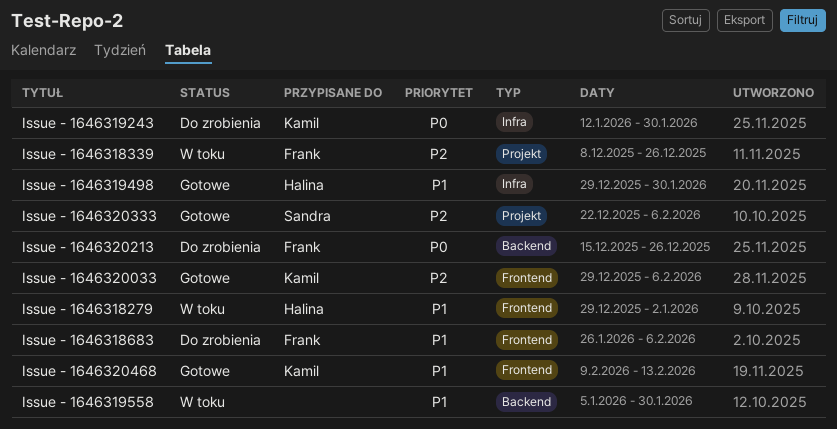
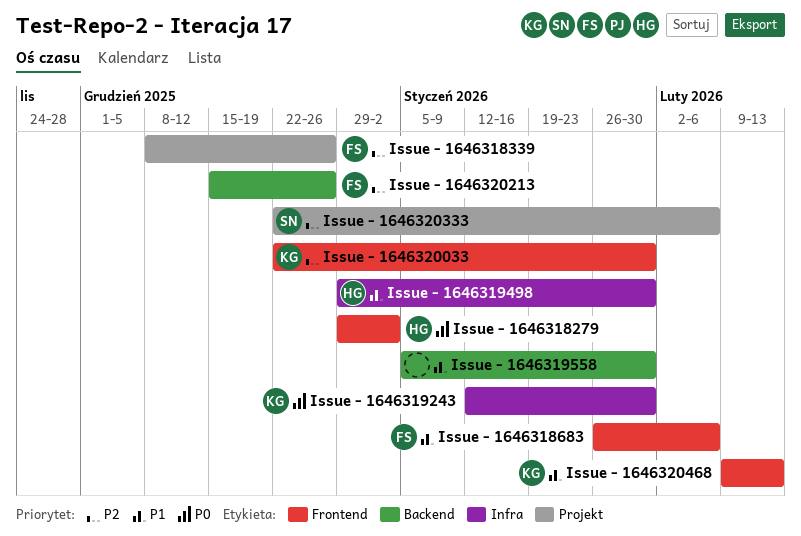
Issue - 1646318279, priority: P1 -> P0
Issue - 1646320033, start: Dec 29 -> Dec 22
Issue - 1646320033, due: Feb 6 -> Jan 30
Issue - 1646320213, priority: P0 -> P2

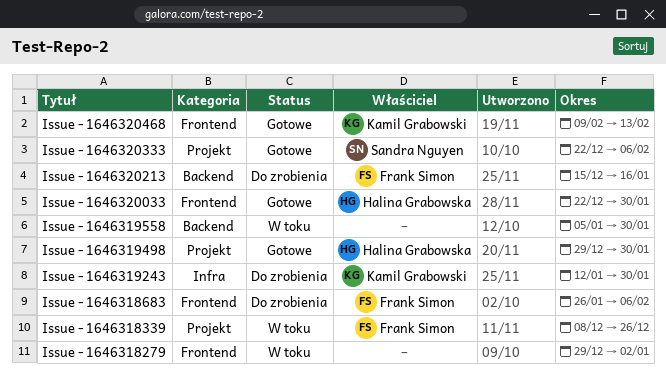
Issue - 1646318279, owner: Halina Grabowska -> none
Issue - 1646319498, label: Infra -> Projekt
Issue - 1646320033, owner: Kamil Grabowski -> Halina Grabowska
Issue - 1646320213, due: Dec 26 -> Jan 16

